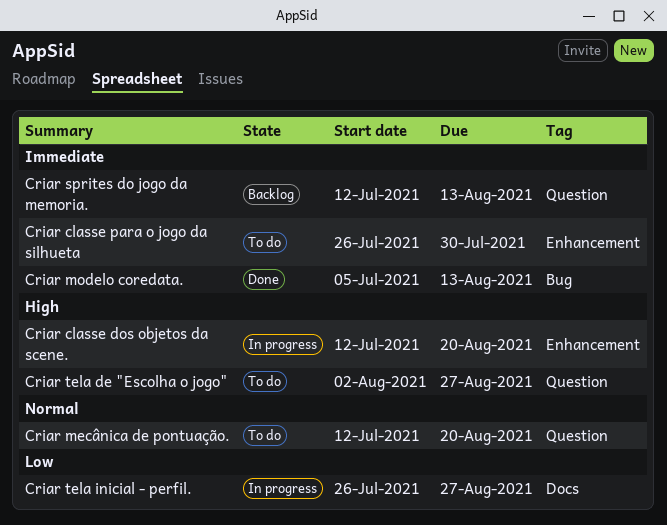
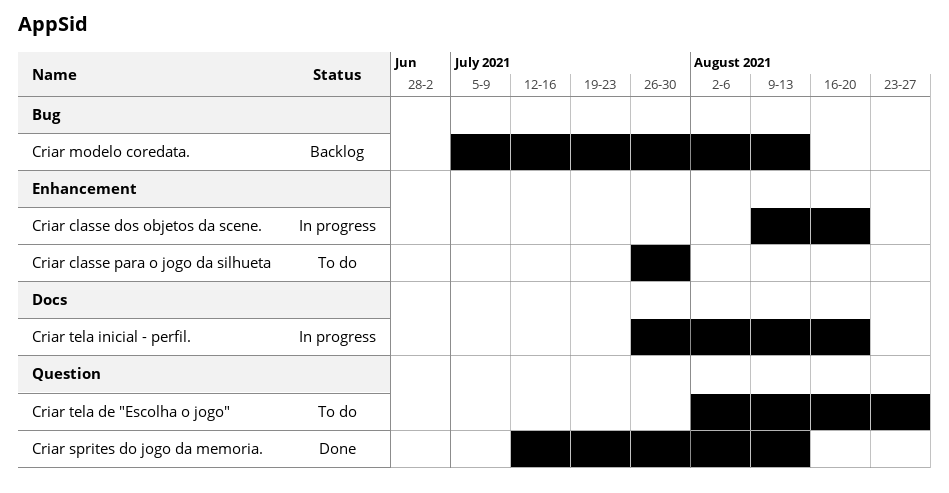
Criar classe dos objetos da scene., start: Jul 12 -> Aug 9
Criar mecânica de pontuação.: present -> none
Criar modelo coredata., status: Done -> Backlog
Criar sprites do jogo da memoria., status: Backlog -> Done
Criar tela inicial - perfil., due: Aug 27 -> Aug 20

